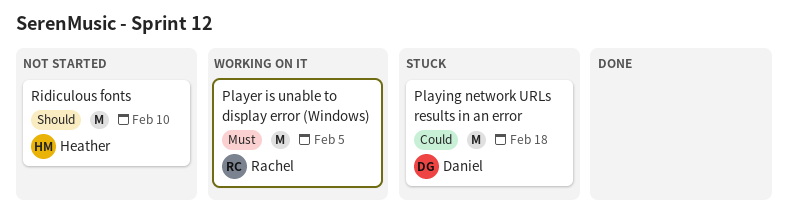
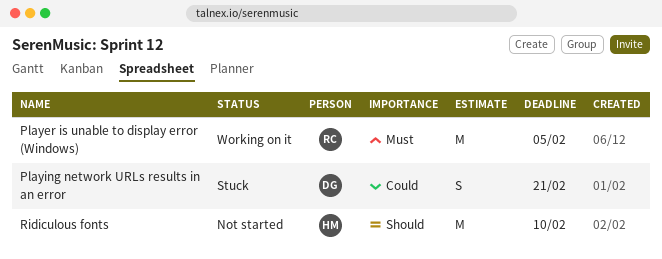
Playing network URLs results in an error, estimate: M -> S
Playing network URLs results in an error, due: Feb 18 -> Feb 21

